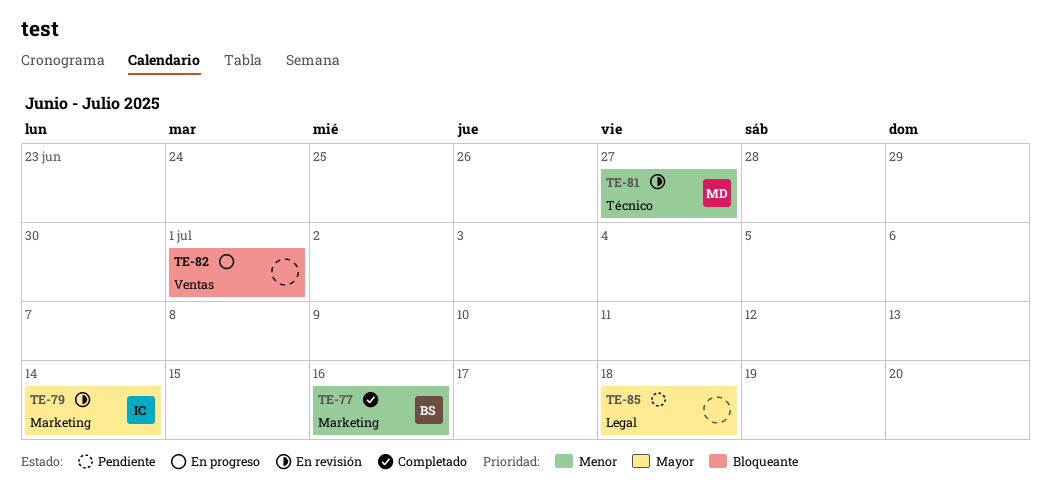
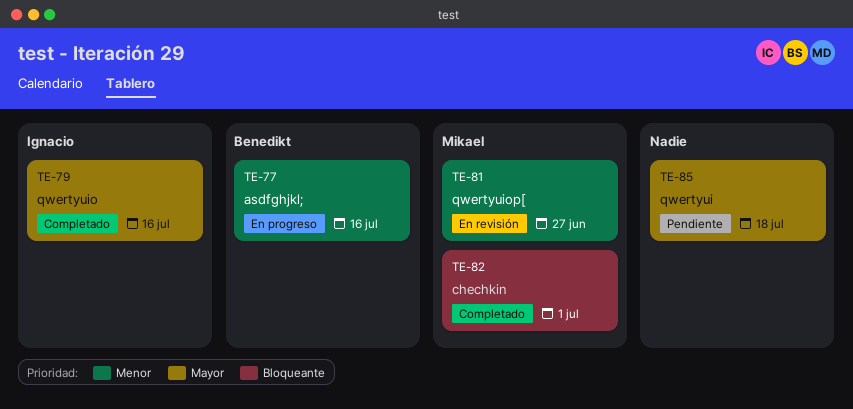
TE-77, status: Completado -> En progreso
TE-79, status: En revisión -> Completado
TE-79, due: Jul 14 -> Jul 16
TE-82, status: En progreso -> Completado
TE-82, owner: none -> Mikael

